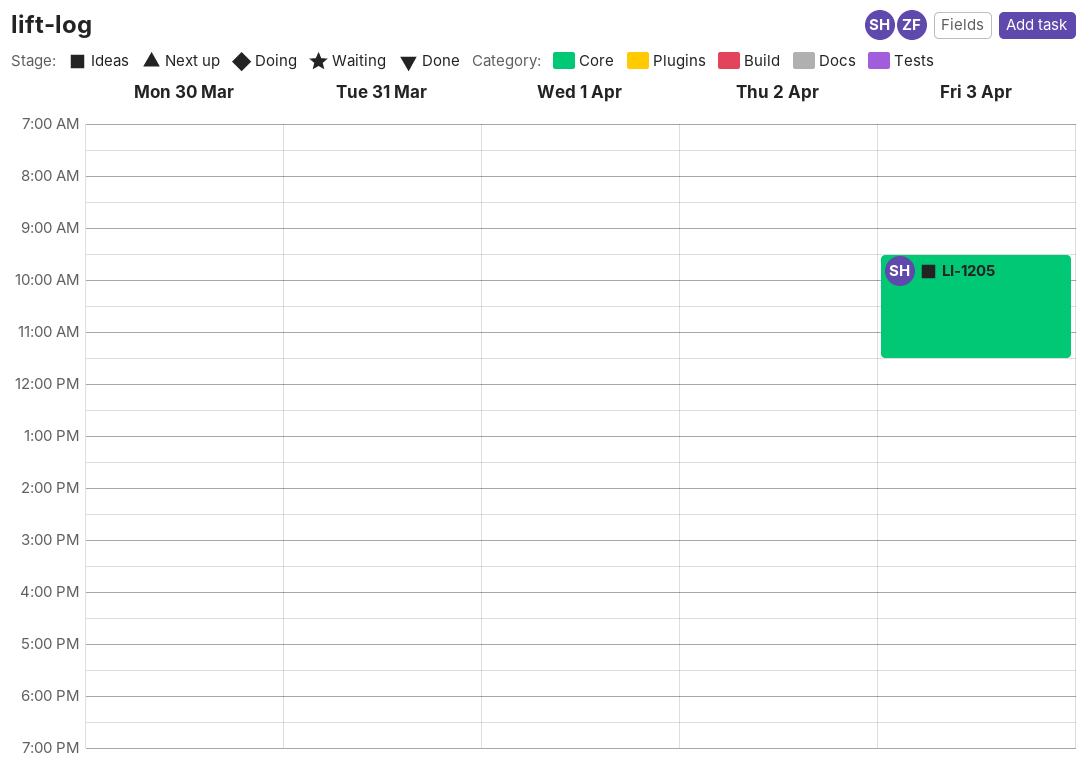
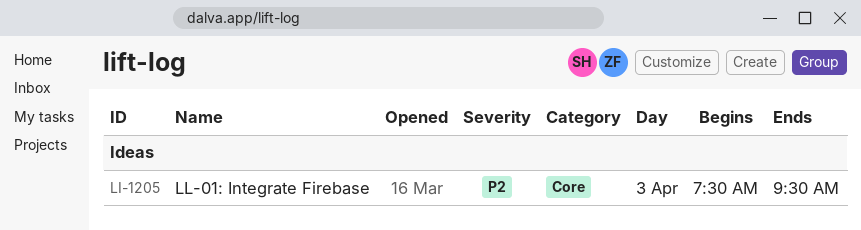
LI-1205, begins: 09:30 -> 07:30
LI-1205, ends: 11:30 -> 09:30

